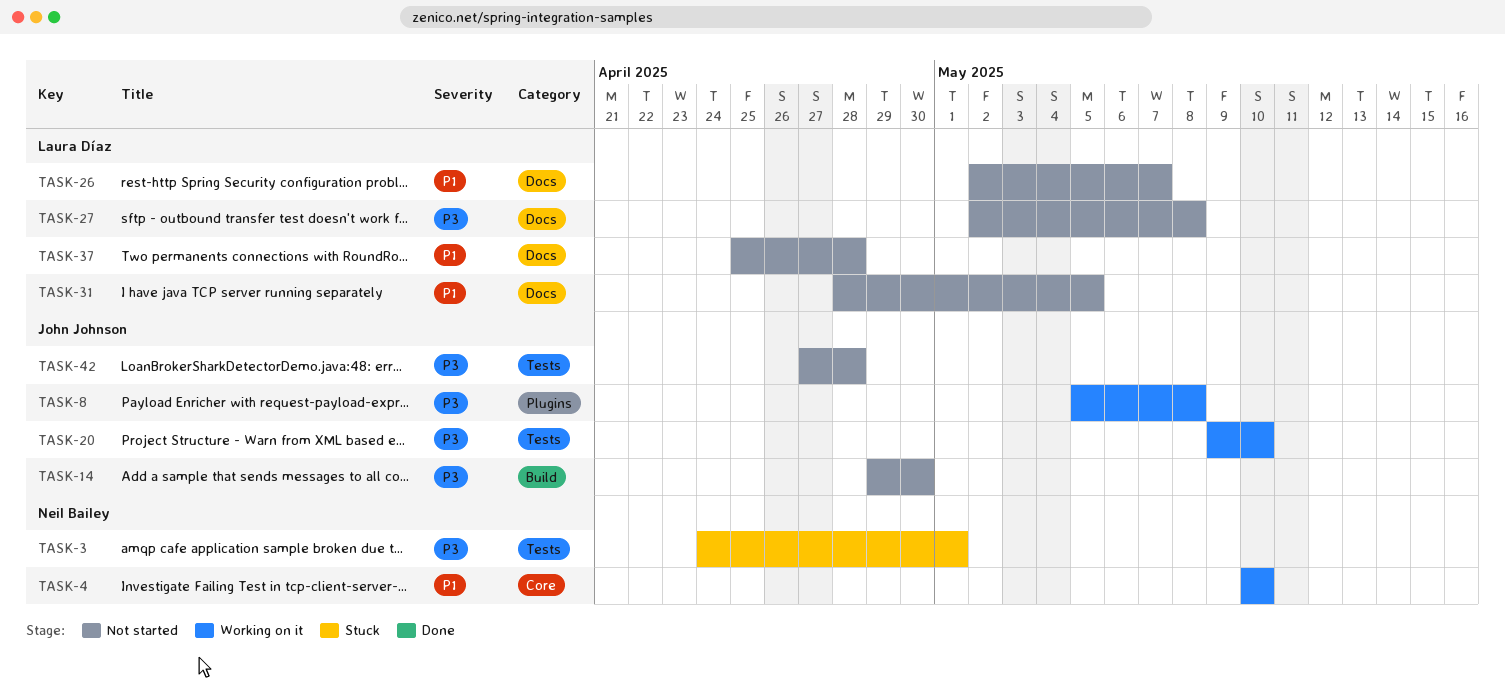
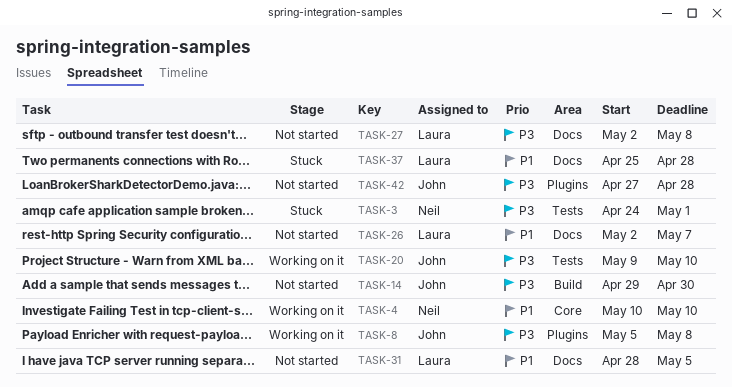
TASK-37, status: Not started -> Stuck
TASK-42, label: Tests -> Plugins

